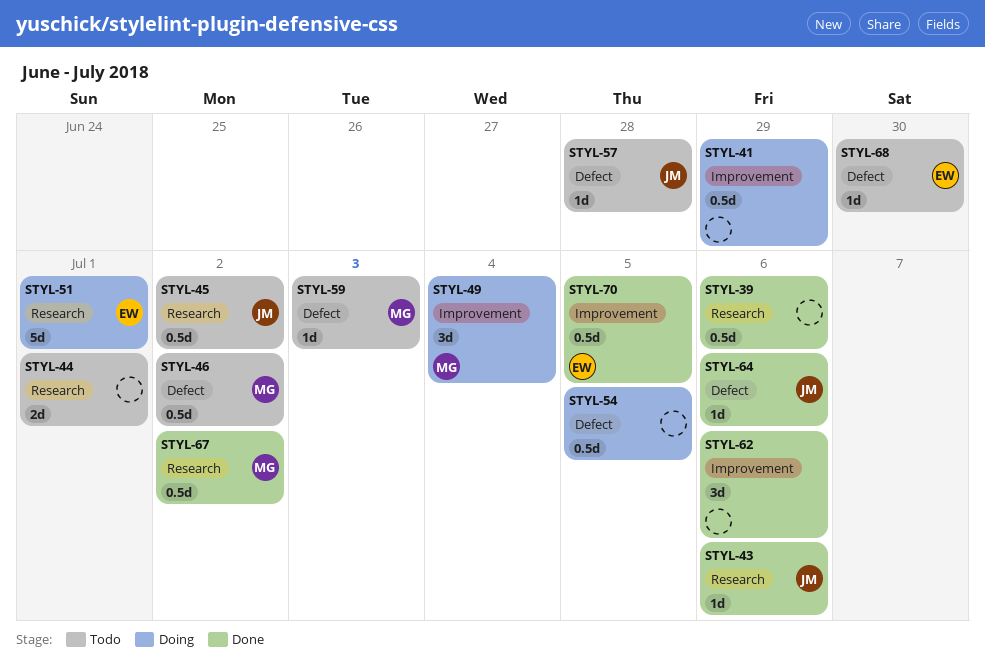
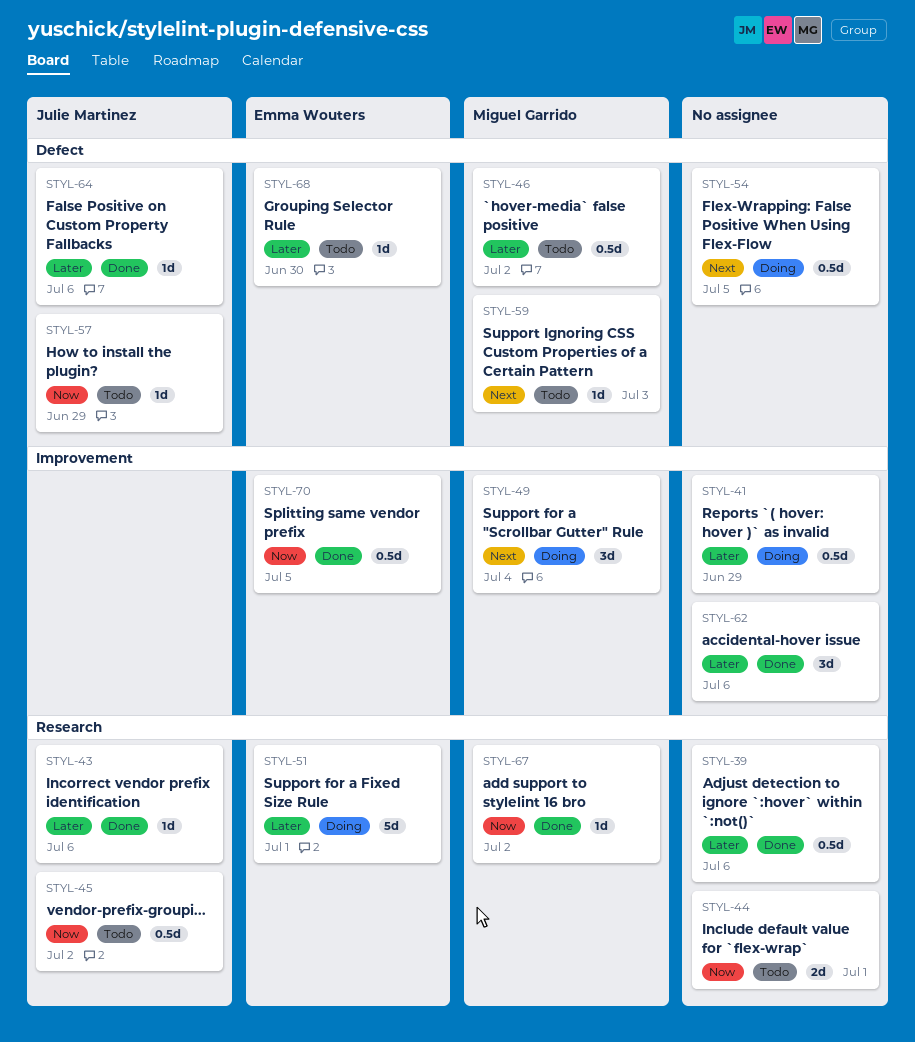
STYL-57, due: Jun 28 -> Jun 29
STYL-67, estimate: 0.5d -> 1d

